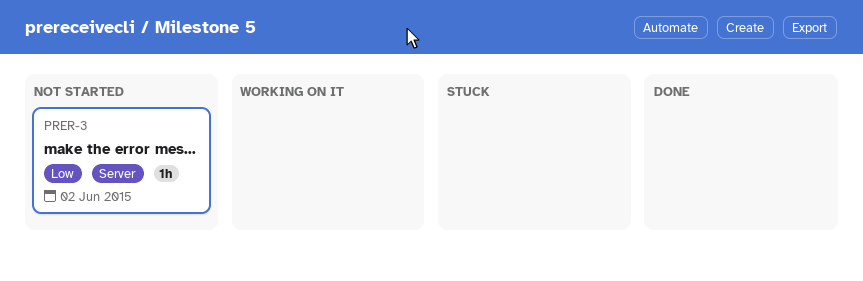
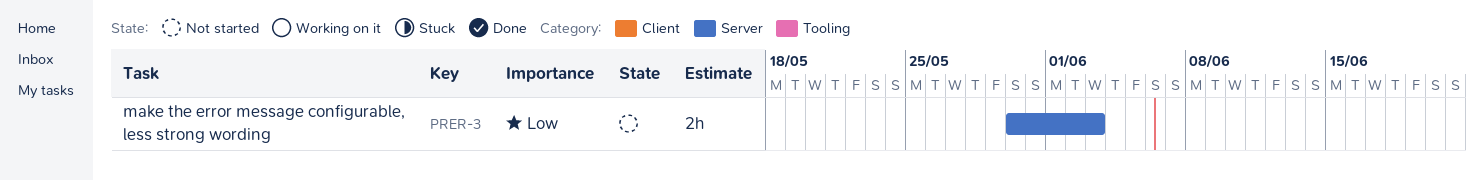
PRER-3, estimate: 1h -> 2h
PRER-3, due: Jun 2 -> Jun 3

